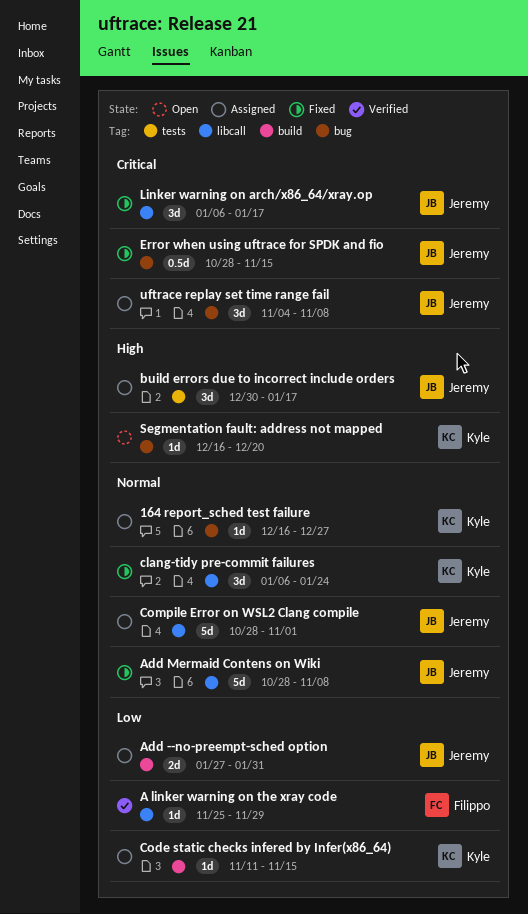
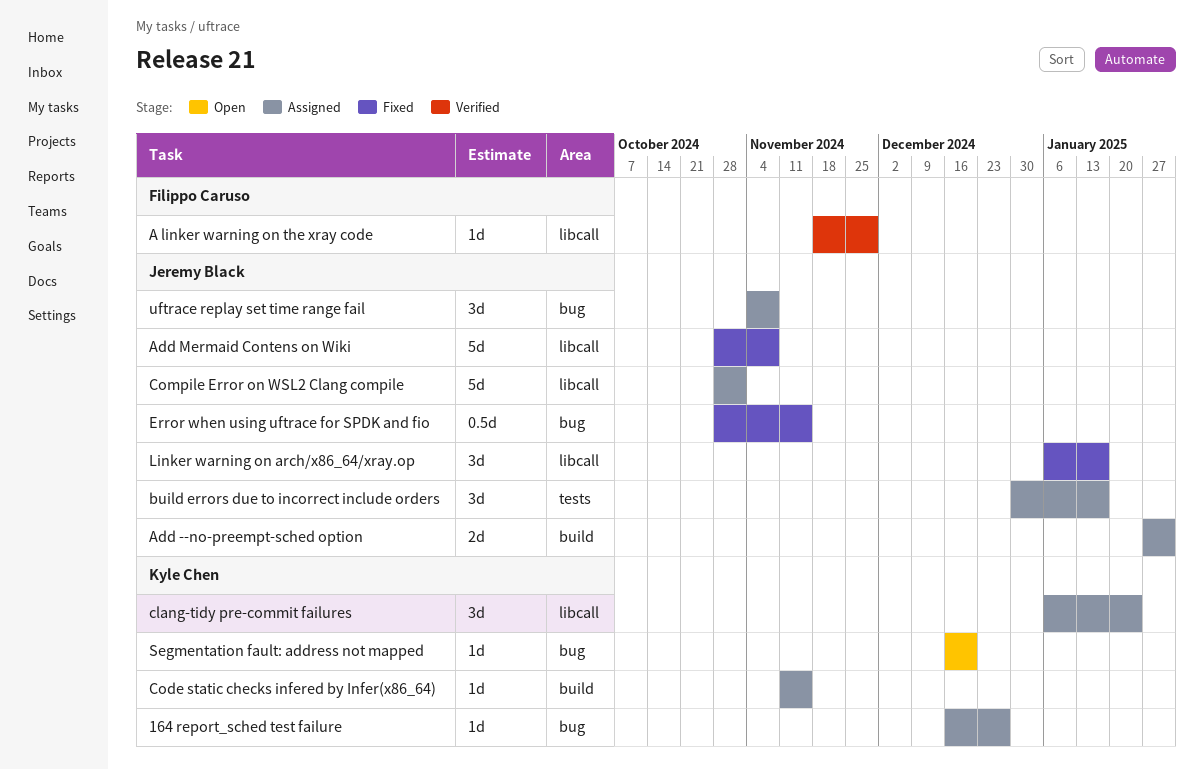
A linker warning on the xray code, start: Nov 25 -> Nov 18
clang-tidy pre-commit failures, status: Fixed -> Assigned

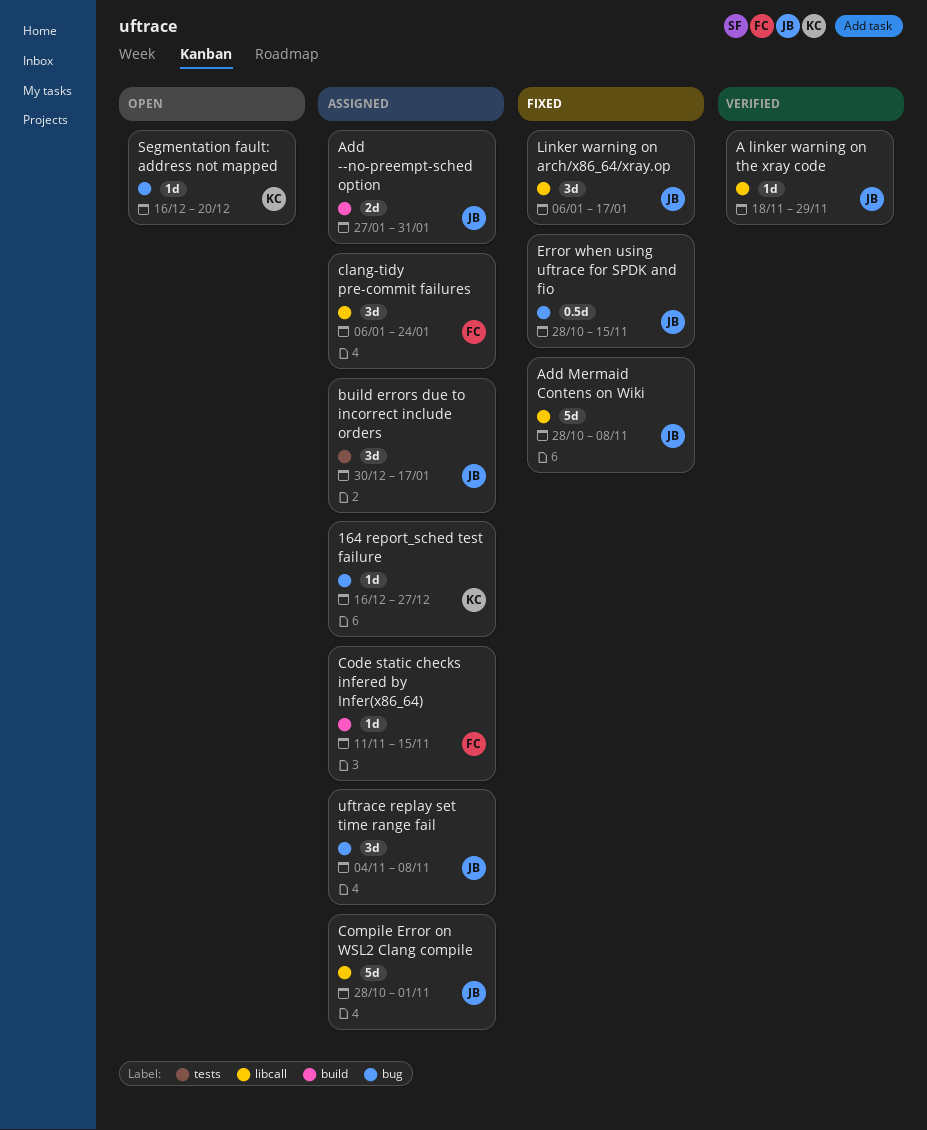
A linker warning on the xray code, owner: Filippo Caruso -> Jeremy Black
clang-tidy pre-commit failures, owner: Kyle Chen -> Filippo Caruso
Code static checks infered by Infer(x86_64), owner: Kyle Chen -> Filippo Caruso

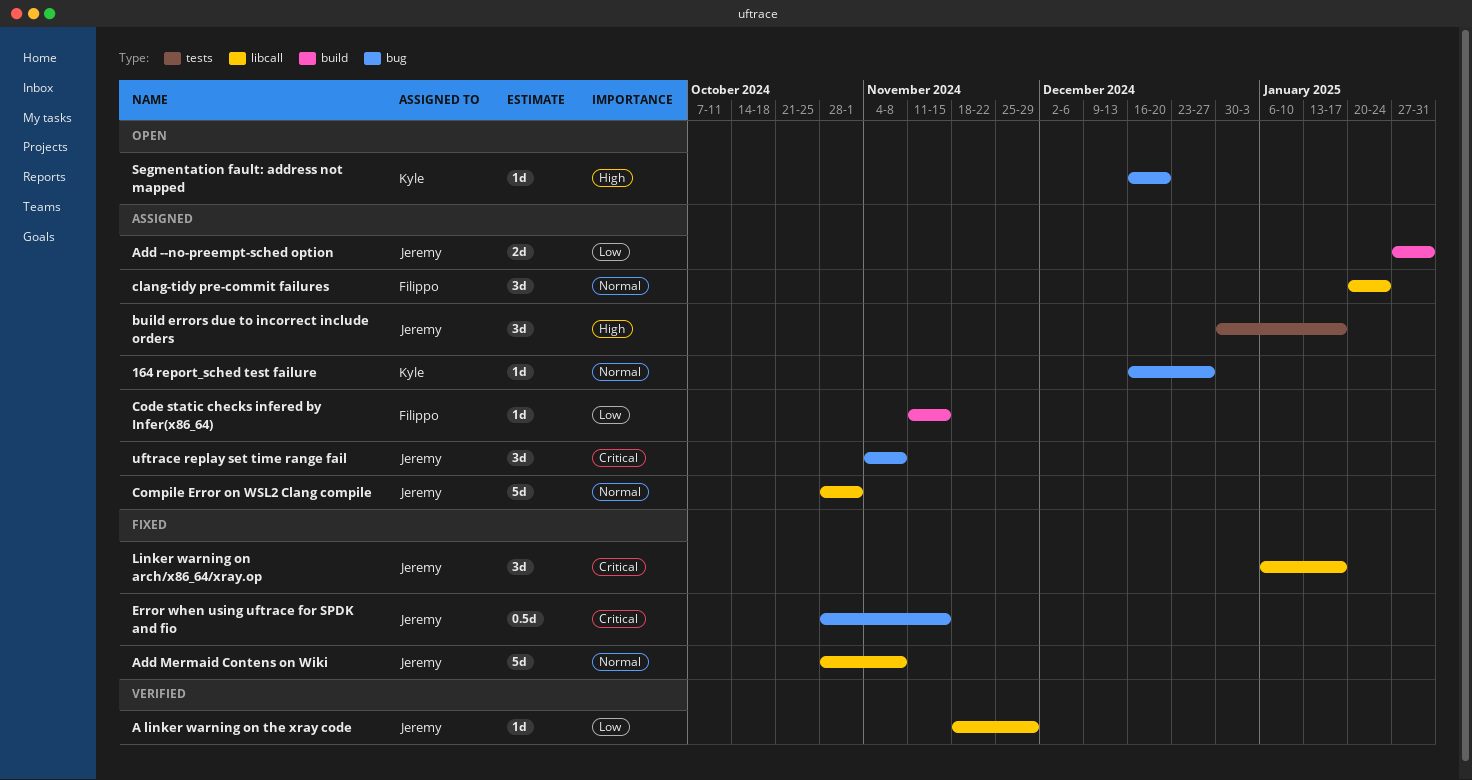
clang-tidy pre-commit failures, start: Jan 6 -> Jan 20

